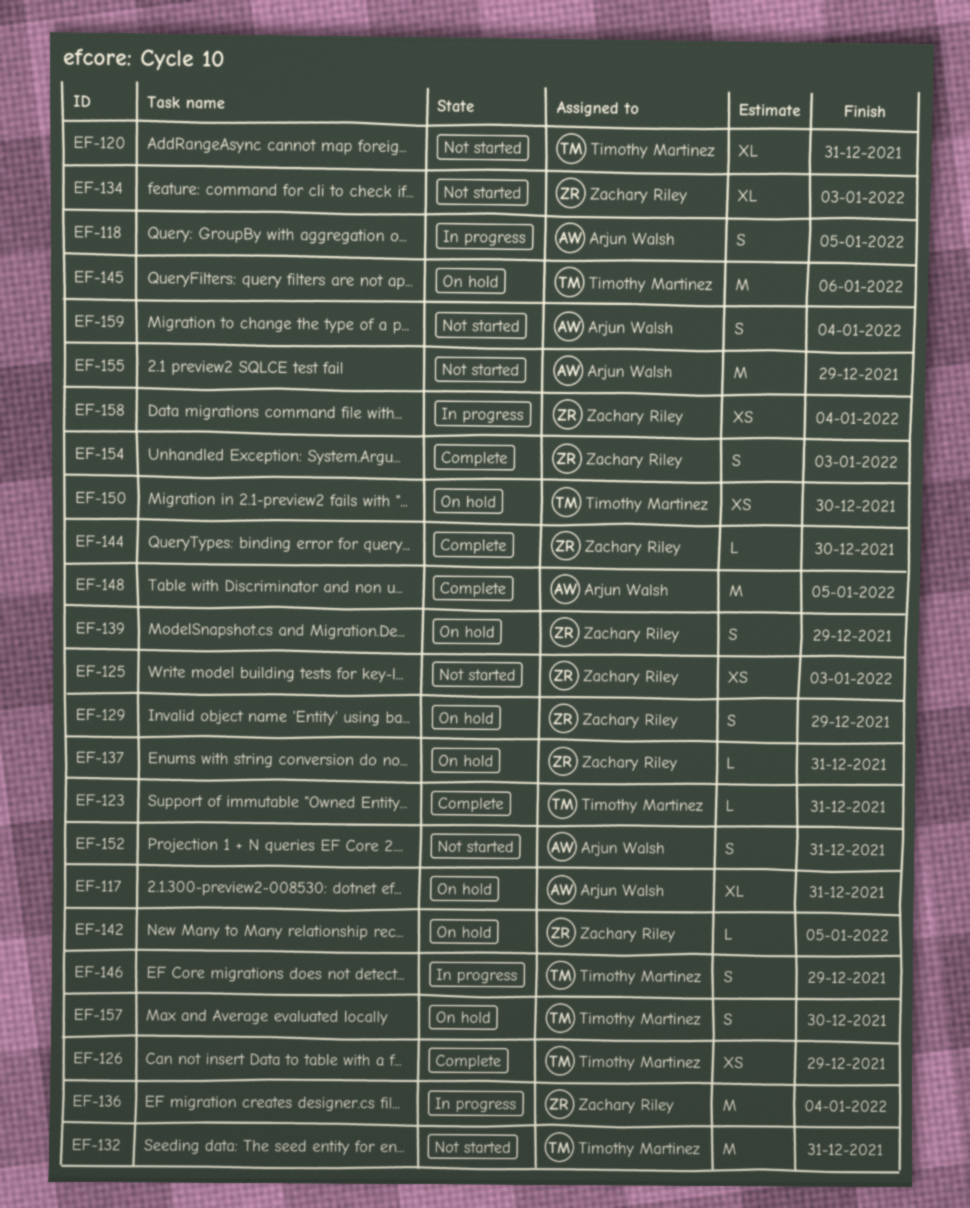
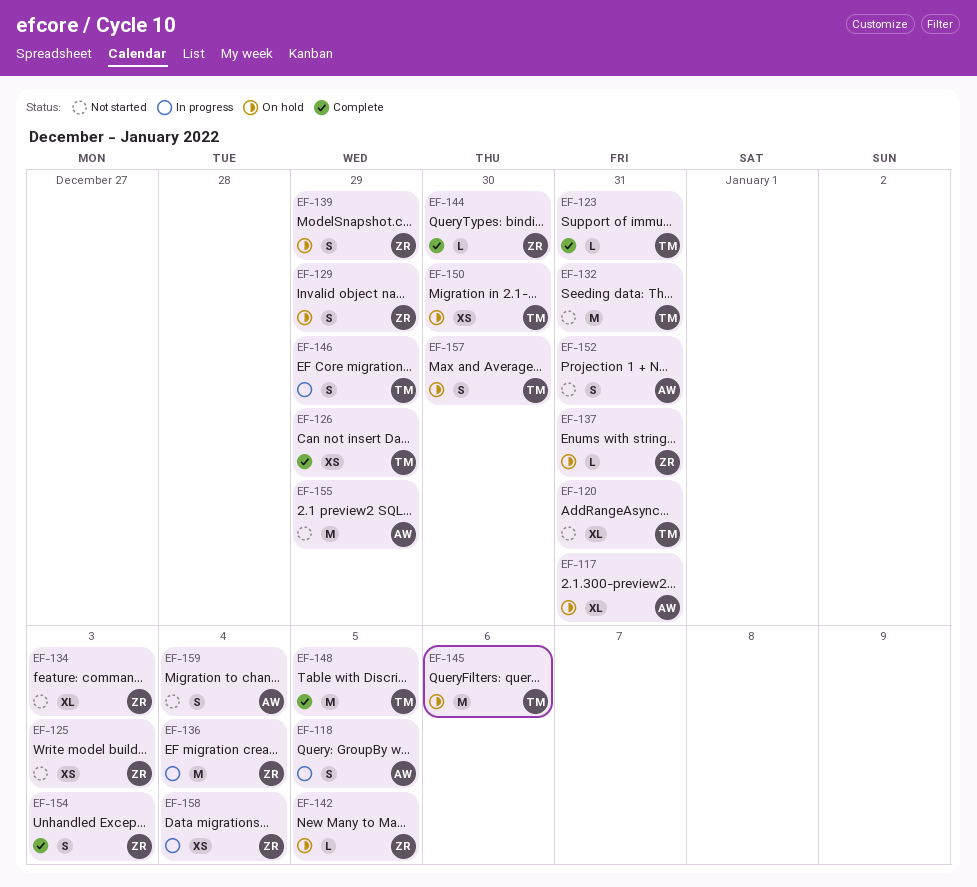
EF-148, owner: Arjun Walsh -> Timothy Martinez

